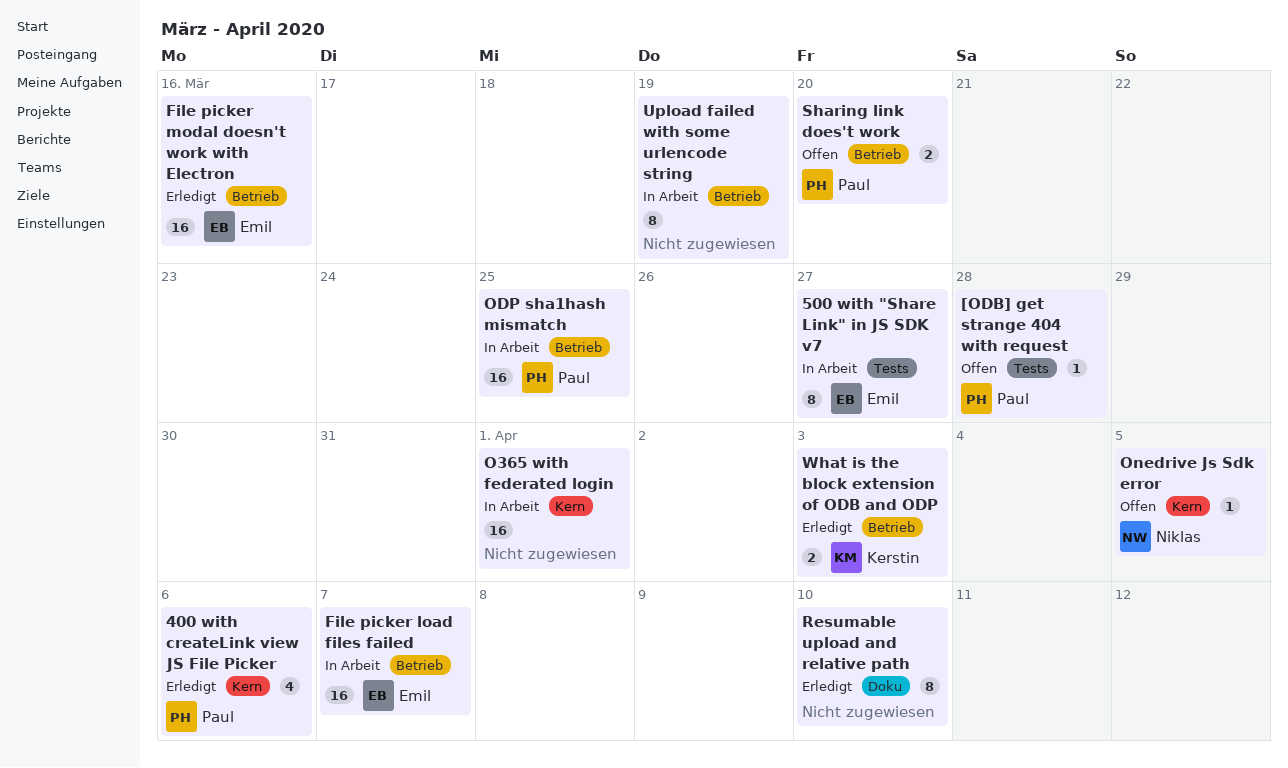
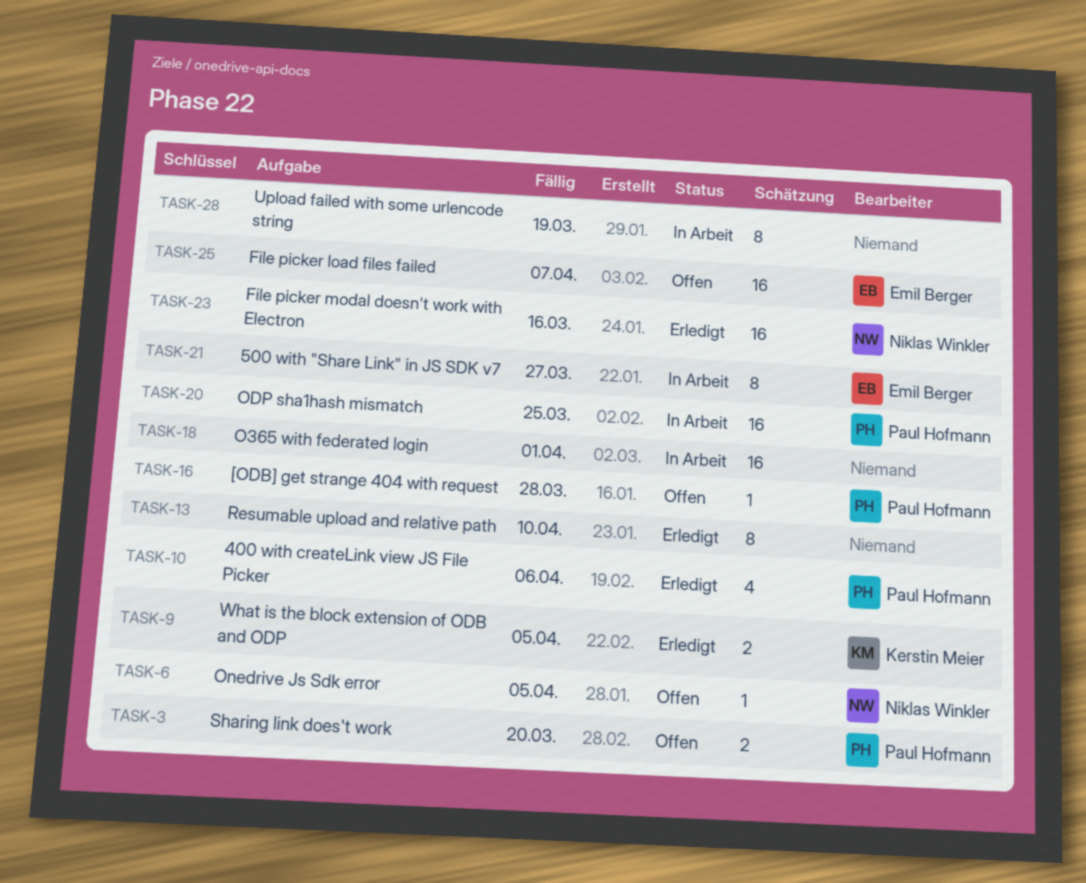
File picker load files failed, status: In Arbeit -> Offen
File picker modal doesn't work with Electron, owner: Emil Berger -> Niklas Winkler
What is the block extension of ODB and ODP, due: Apr 3 -> Apr 5

